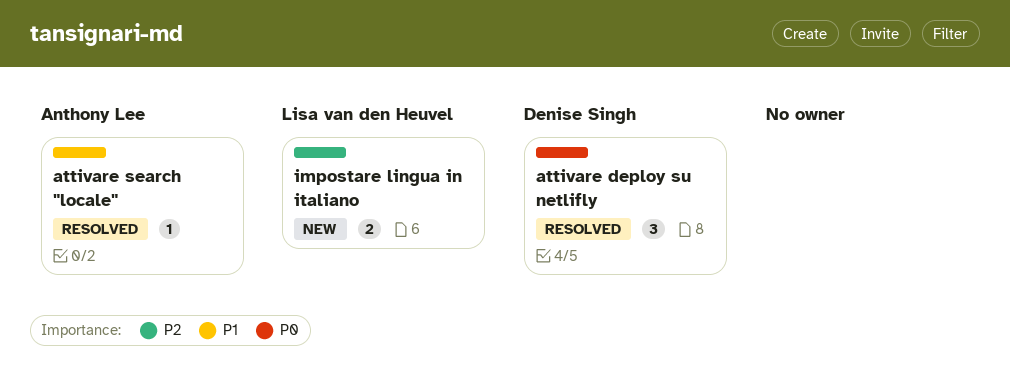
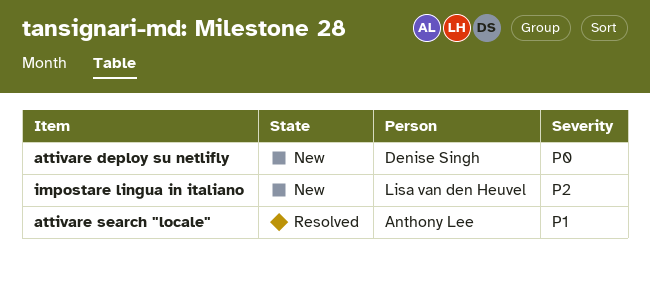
attivare deploy su netlifly, status: Resolved -> New

